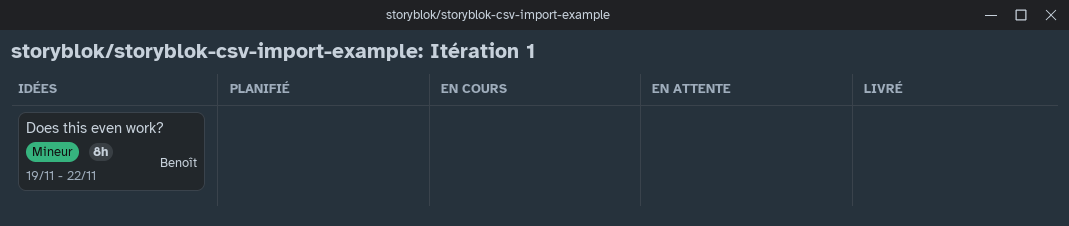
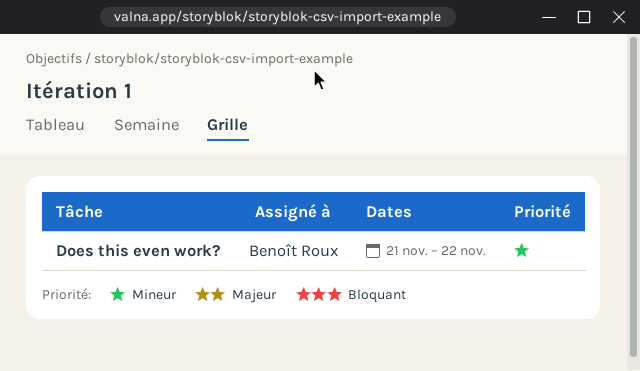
Does this even work?, start: Nov 19 -> Nov 21

